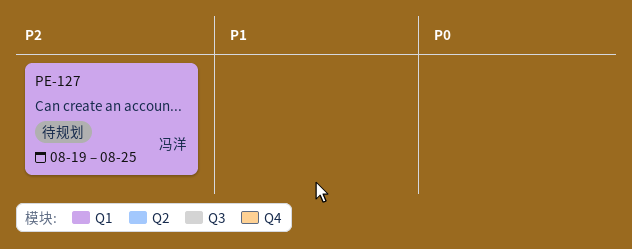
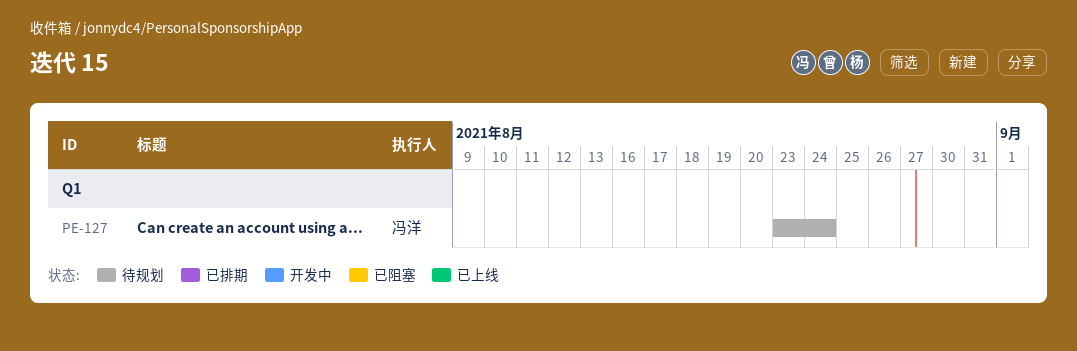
PE-127, start: Aug 19 -> Aug 23
PE-127, due: Aug 25 -> Aug 24

